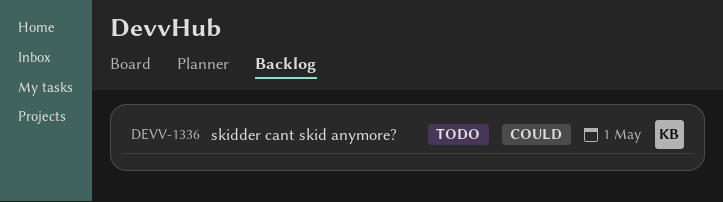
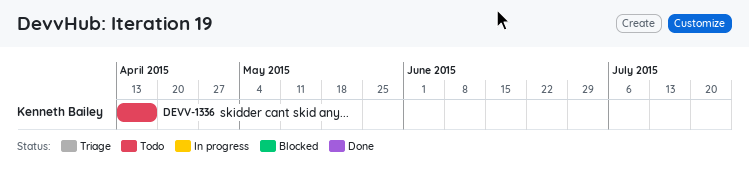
DEVV-1336, due: May 1 -> Apr 17

